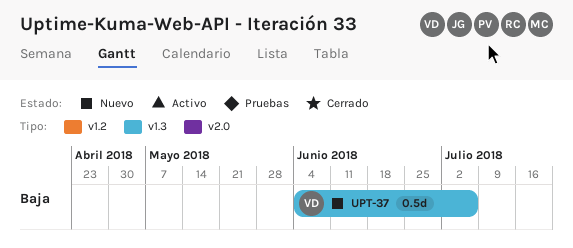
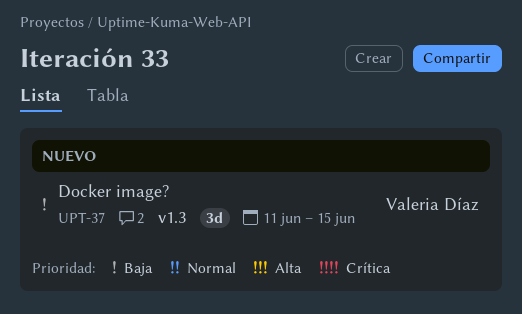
UPT-37, estimate: 0.5d -> 3d
UPT-37, start: Jun 4 -> Jun 11
UPT-37, due: Jul 6 -> Jun 15

